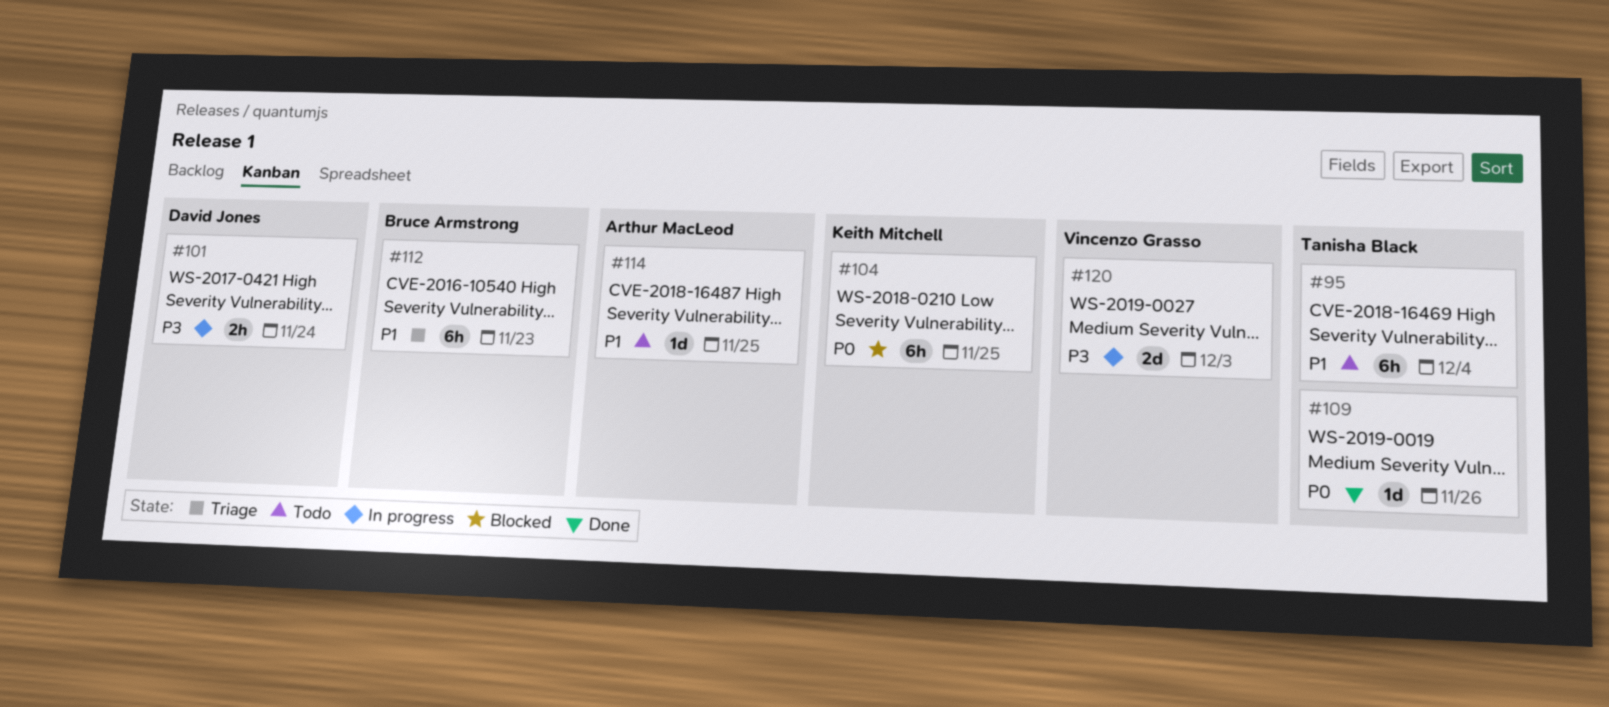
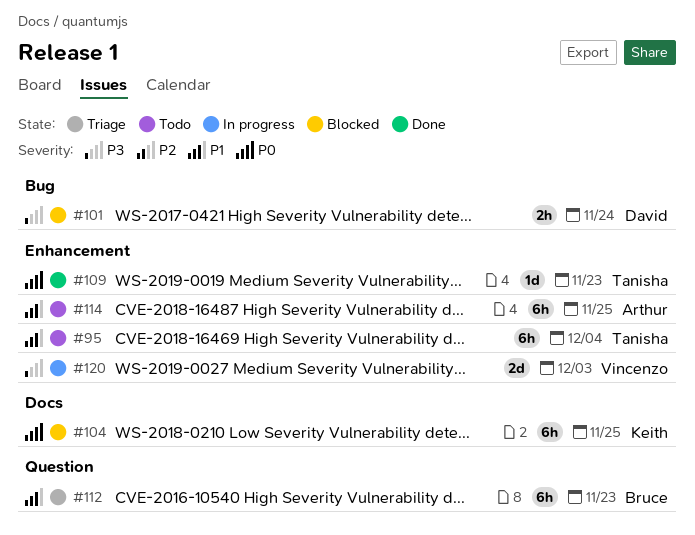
#101, status: In progress -> Blocked
#109, due: Nov 26 -> Nov 23
#114, estimate: 1d -> 6h

